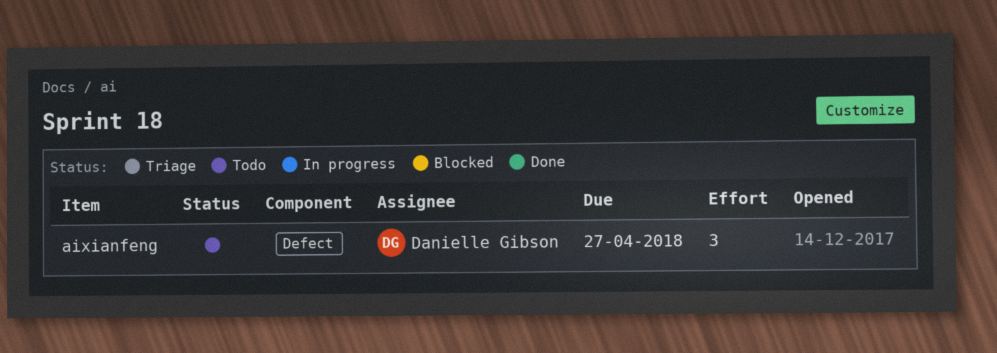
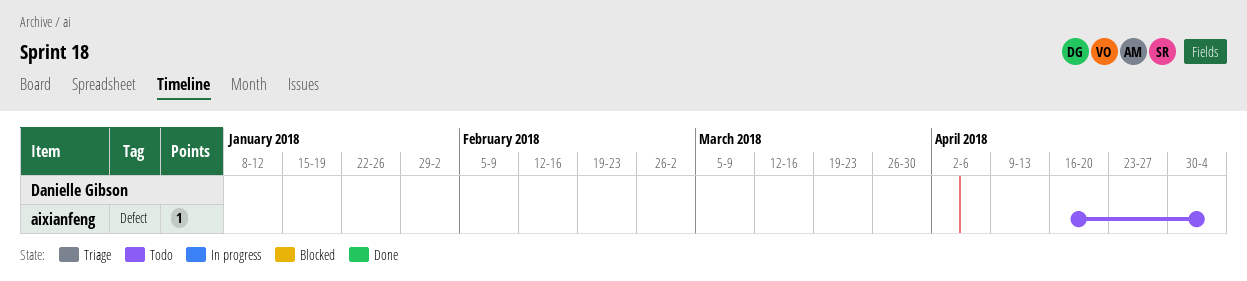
aixianfeng, estimate: 3 -> 1
aixianfeng, due: Apr 27 -> May 4

